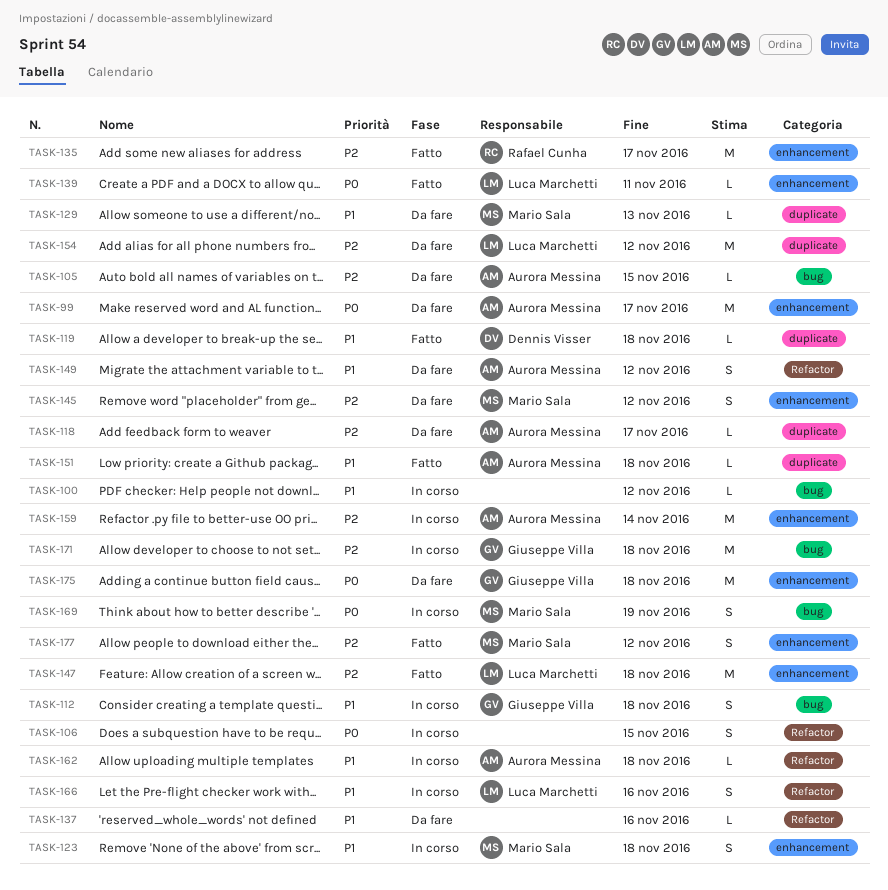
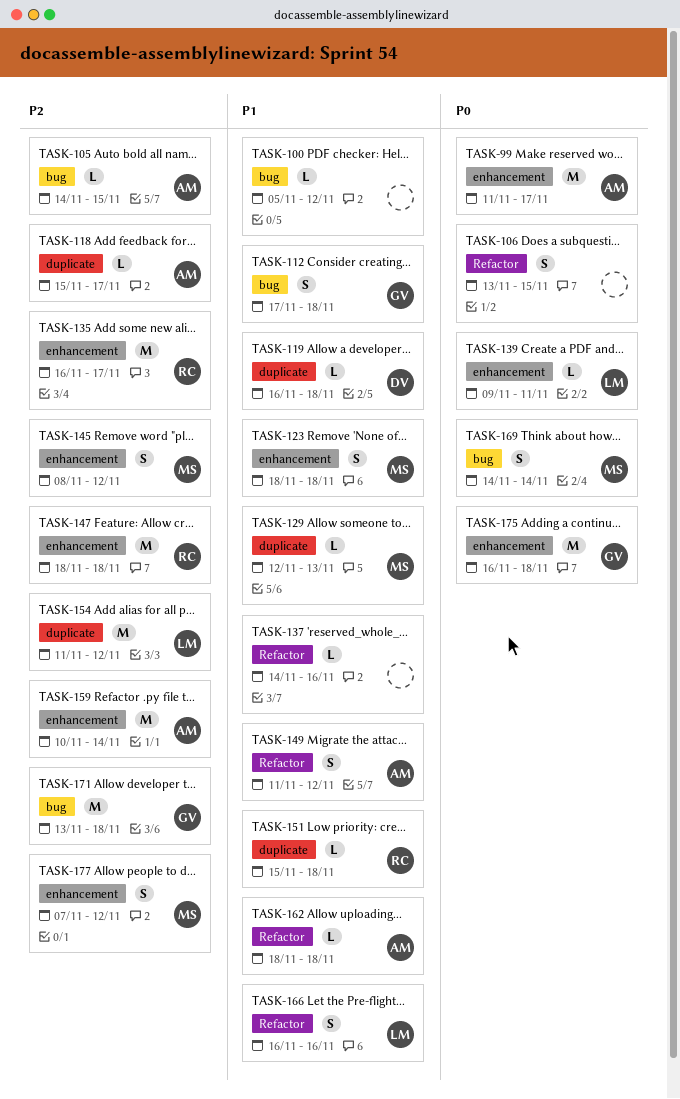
TASK-147, owner: Luca Marchetti -> Rafael Cunha
TASK-151, owner: Aurora Messina -> Rafael Cunha
TASK-169, due: Nov 19 -> Nov 14

